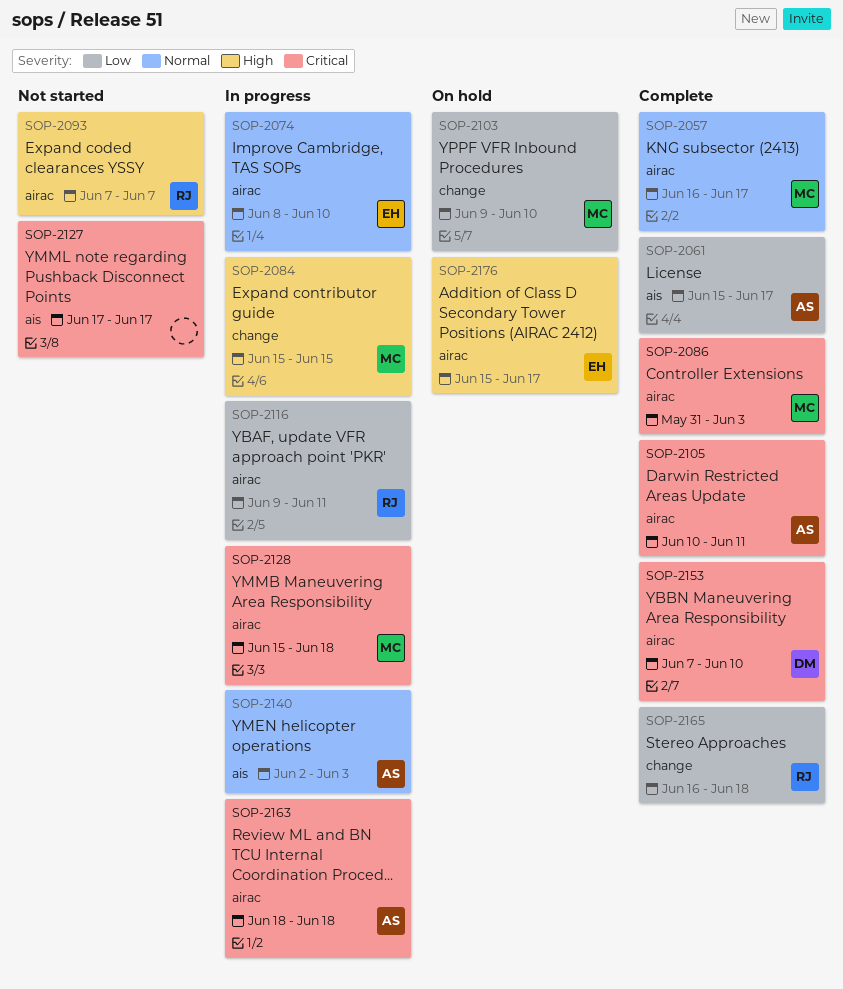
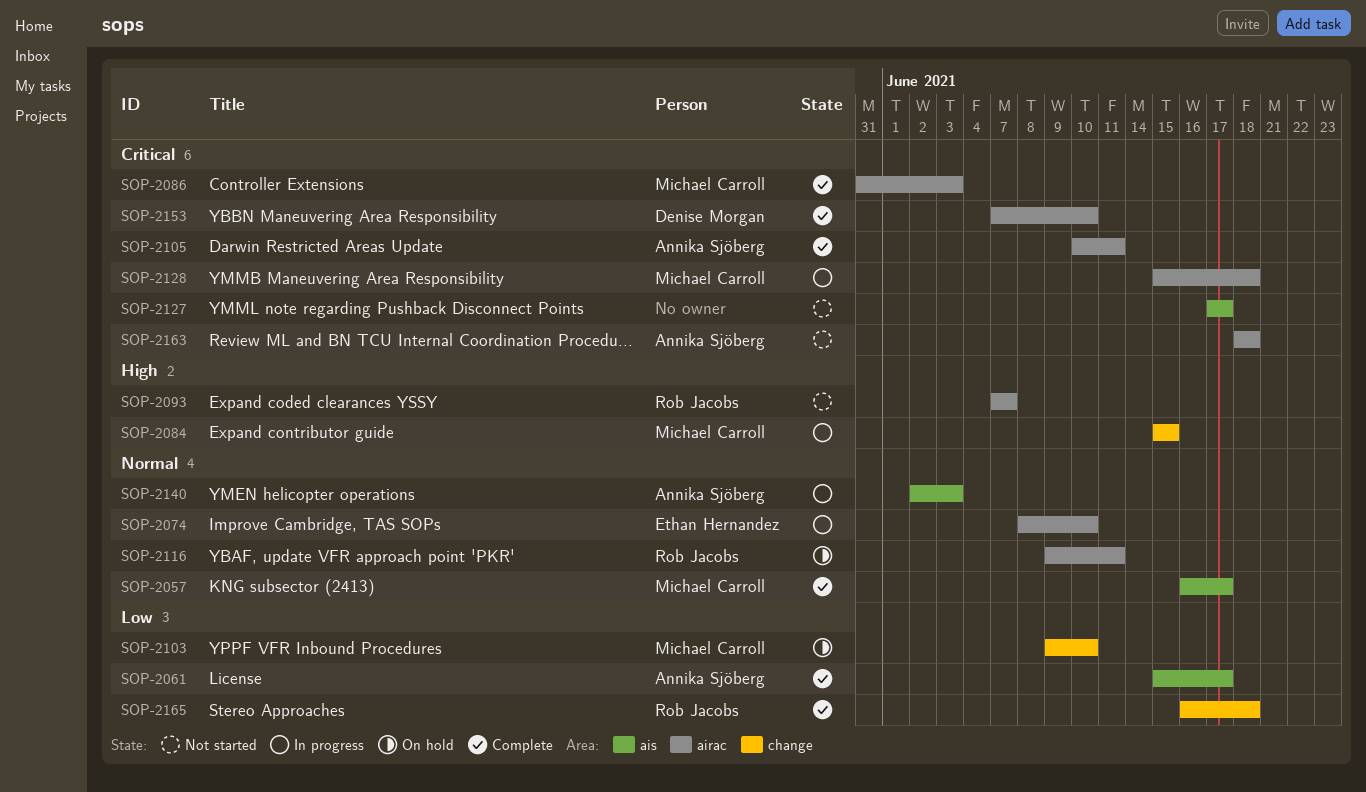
SOP-2057, label: airac -> ais
SOP-2116, status: In progress -> On hold
SOP-2116, priority: Low -> Normal
SOP-2163, status: In progress -> Not started
SOP-2176: present -> none

